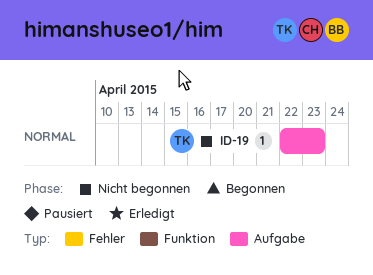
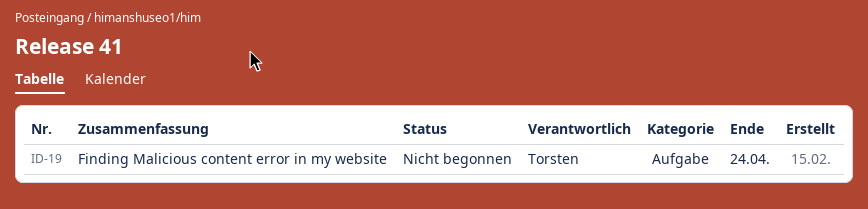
ID-19, due: Apr 23 -> Apr 24

